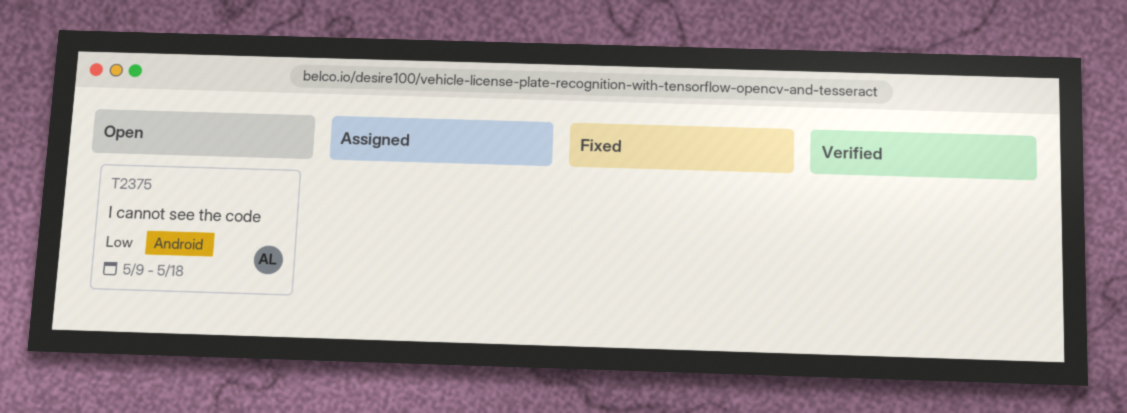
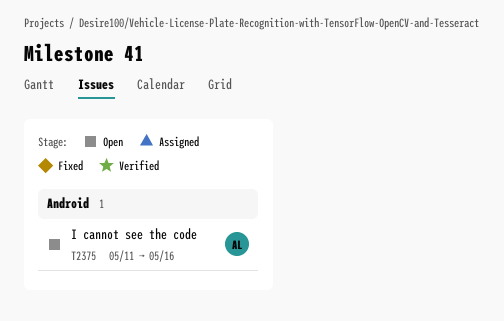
T2375, start: May 9 -> May 11
T2375, due: May 18 -> May 16

